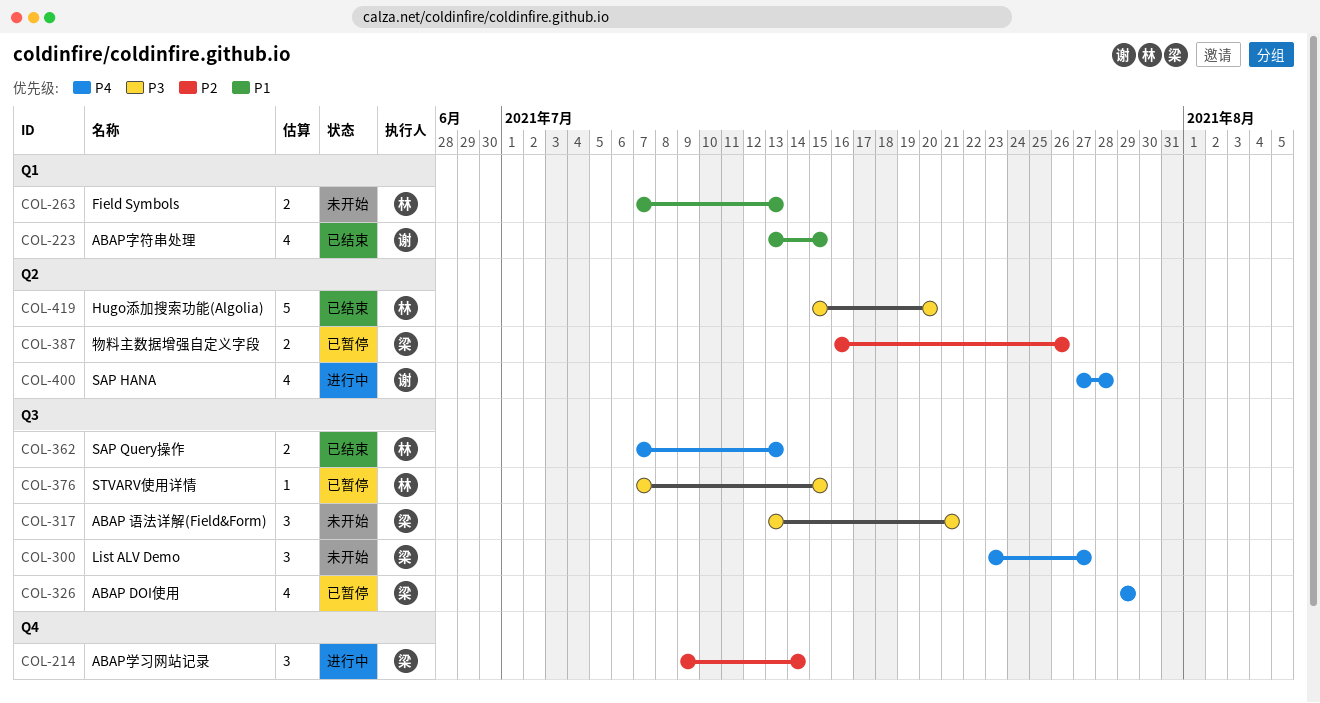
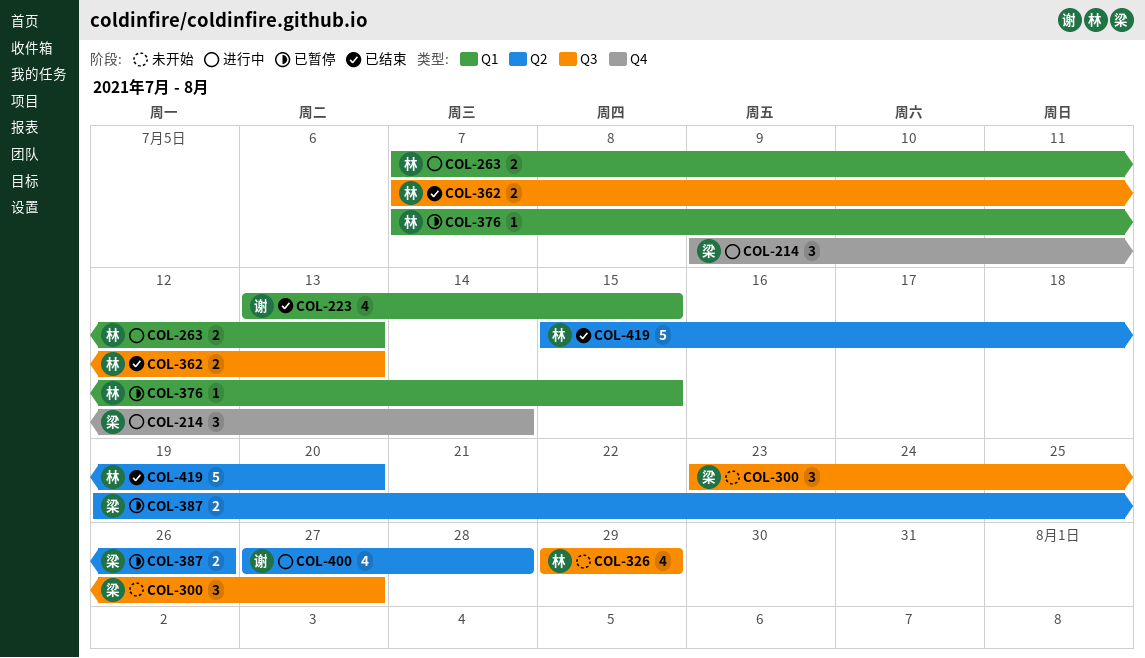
COL-263, status: 未开始 -> 进行中
COL-317: present -> none
COL-326, status: 已暂停 -> 未开始
COL-326, owner: 梁 -> 林
COL-376, label: Q3 -> Q1
COL-387, start: Jul 16 -> Jul 19

